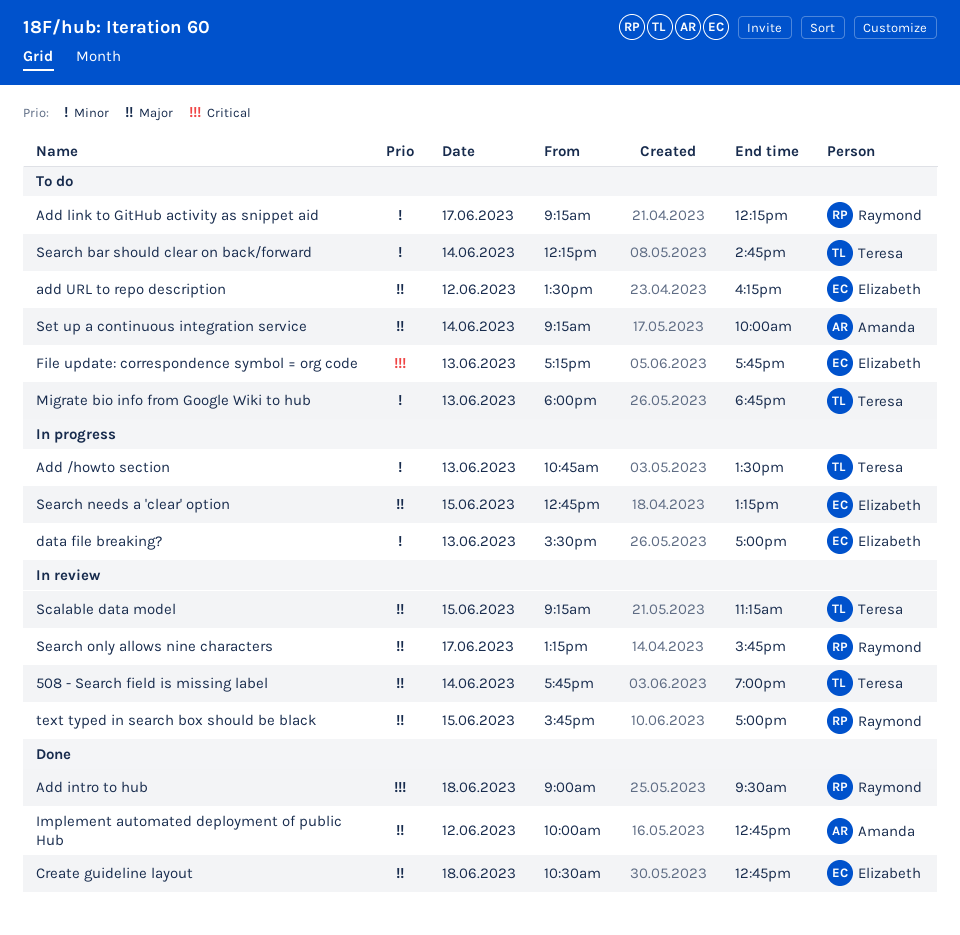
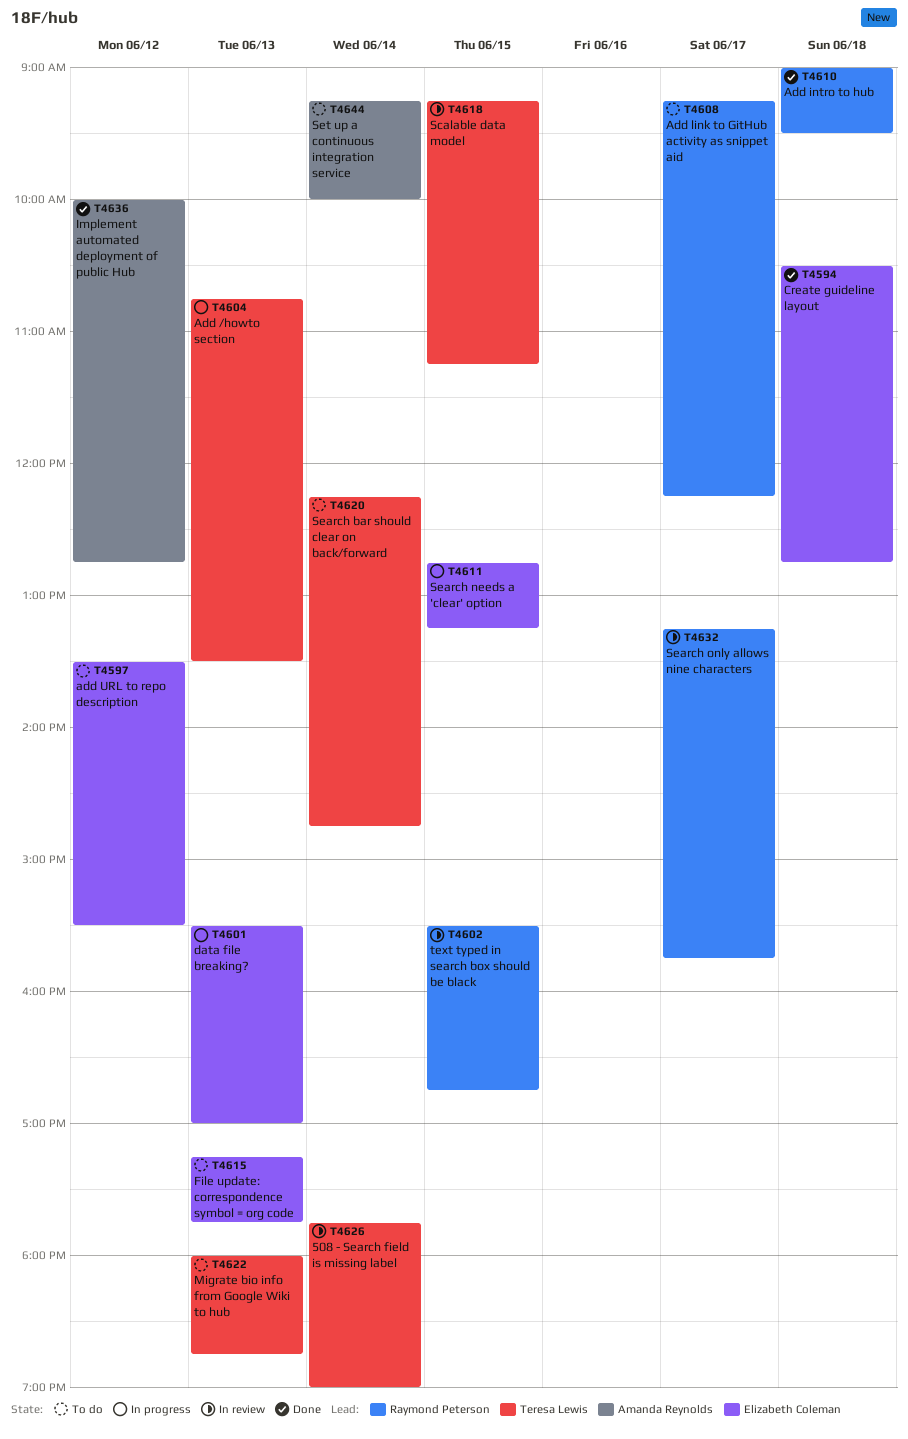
add URL to repo description, ends: 16:15 -> 15:30
text typed in search box should be black, begins: 15:45 -> 15:30
text typed in search box should be black, ends: 17:00 -> 16:45

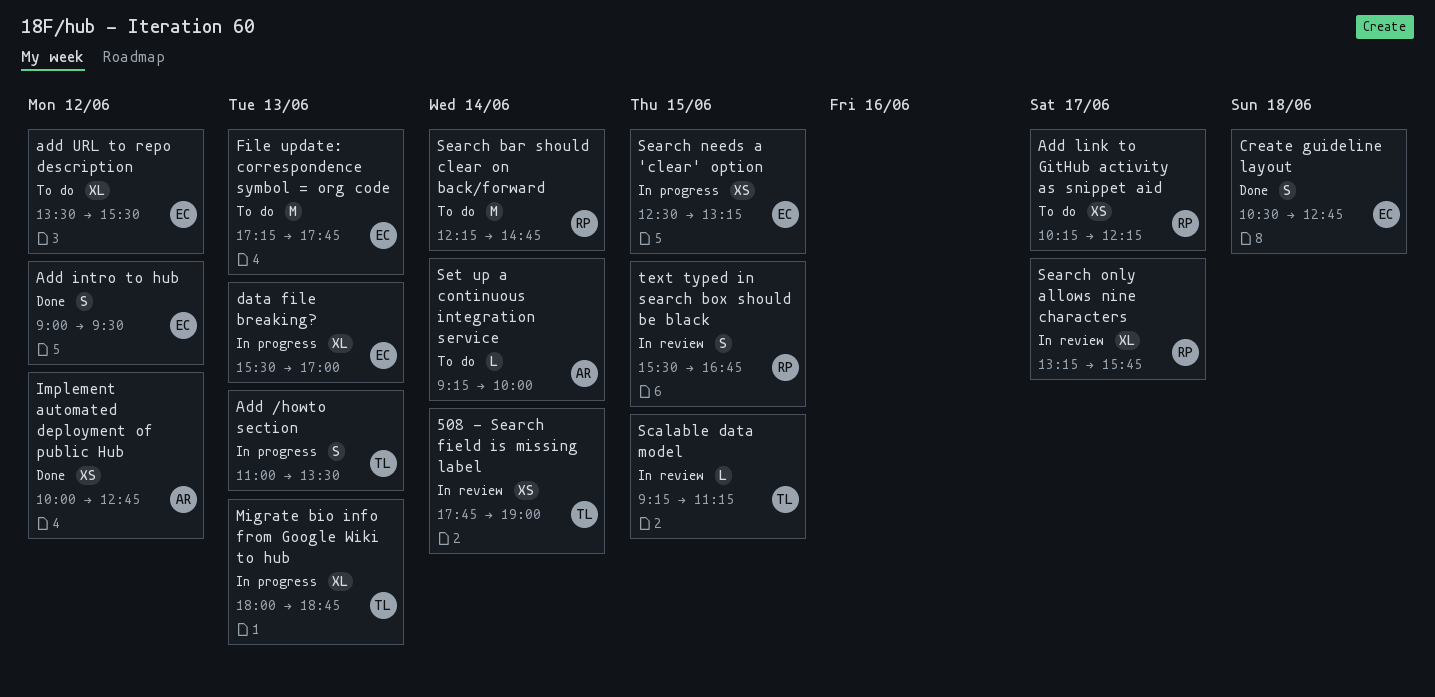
Add /howto section, begins: 10:45 -> 11:00
Add intro to hub, owner: Raymond Peterson -> Elizabeth Coleman
Add intro to hub, day: Jun 18 -> Jun 12
Add link to GitHub activity as snippet aid, begins: 09:15 -> 10:15
Migrate bio info from Google Wiki to hub, status: To do -> In progress
Search bar should clear on back/forward, owner: Teresa Lewis -> Raymond Peterson
Search needs a 'clear' option, begins: 12:45 -> 12:30

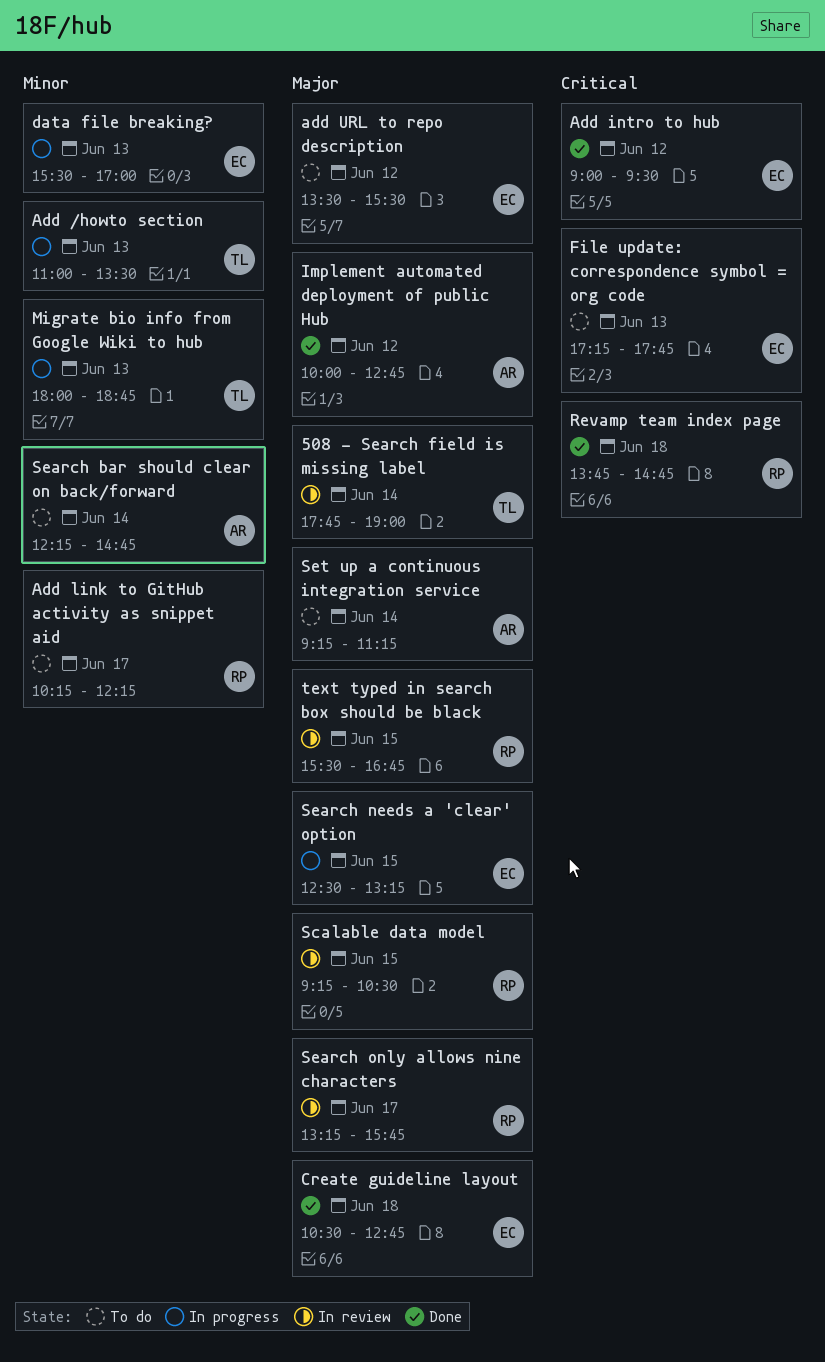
Revamp team index page: none -> present
Scalable data model, owner: TL -> RP
Scalable data model, ends: 11:15 -> 10:30
Search bar should clear on back/forward, owner: RP -> AR
Set up a continuous integration service, ends: 10:00 -> 11:15

